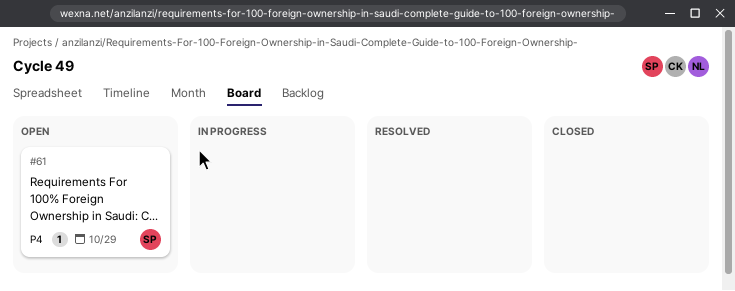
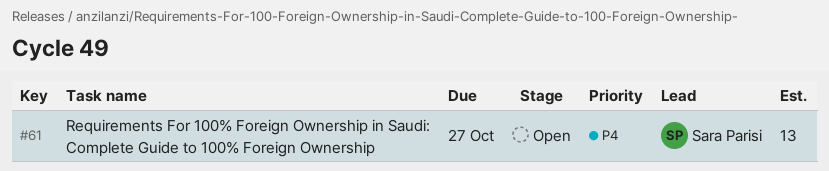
#61, estimate: 1 -> 13
#61, due: Oct 29 -> Oct 27

